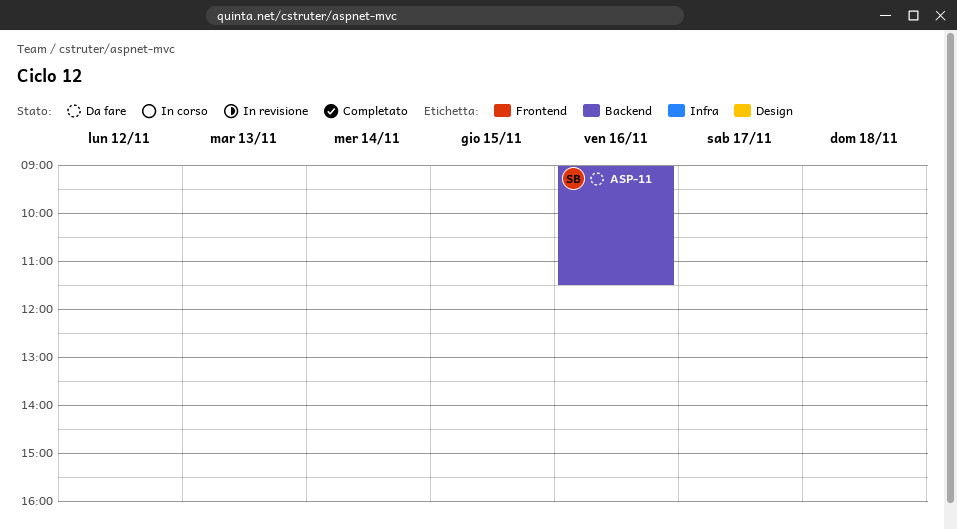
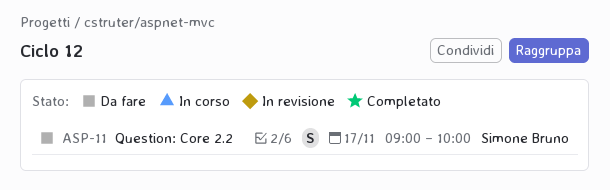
ASP-11, day: Nov 16 -> Nov 17
ASP-11, ends: 11:30 -> 10:00

